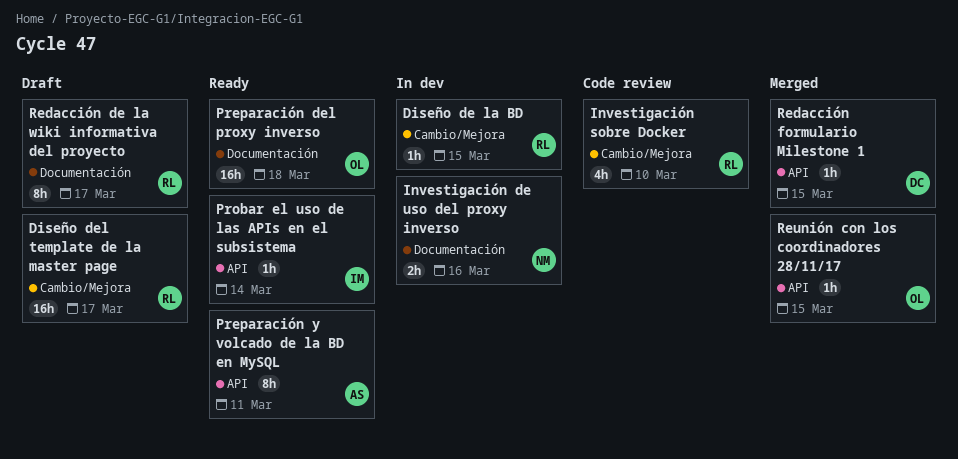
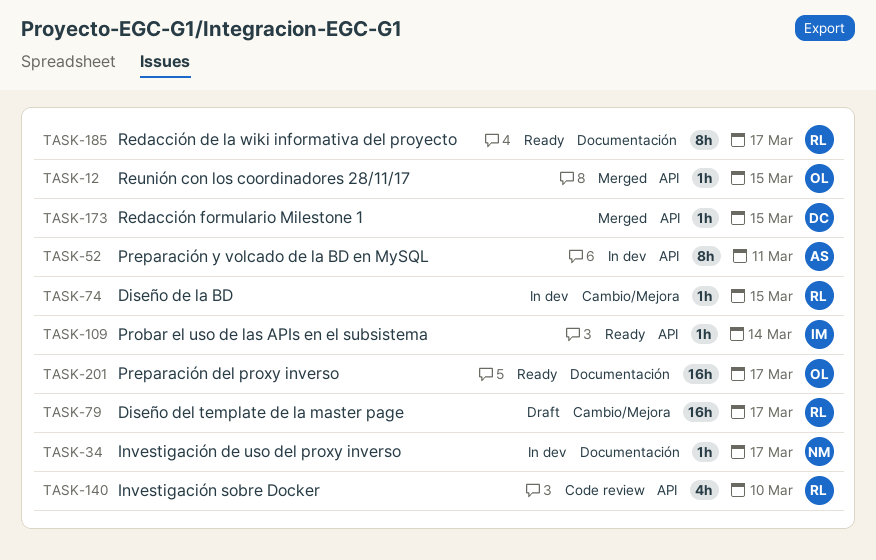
Investigación de uso del proxy inverso, estimate: 2h -> 1h
Investigación de uso del proxy inverso, due: Mar 16 -> Mar 17
Investigación sobre Docker, label: Cambio/Mejora -> API
Preparación del proxy inverso, due: Mar 18 -> Mar 17
Preparación y volcado de la BD en MySQL, status: Ready -> In dev
Redacción de la wiki informativa del proyecto, status: Draft -> Ready

